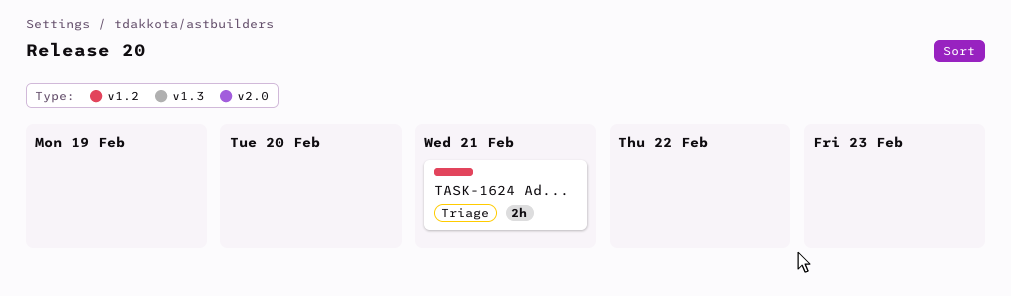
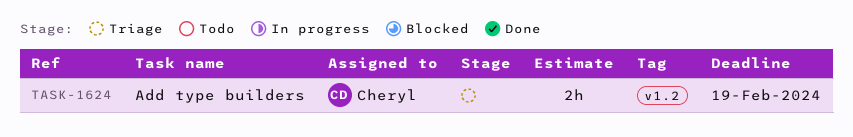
TASK-1624, due: Feb 21 -> Feb 19

